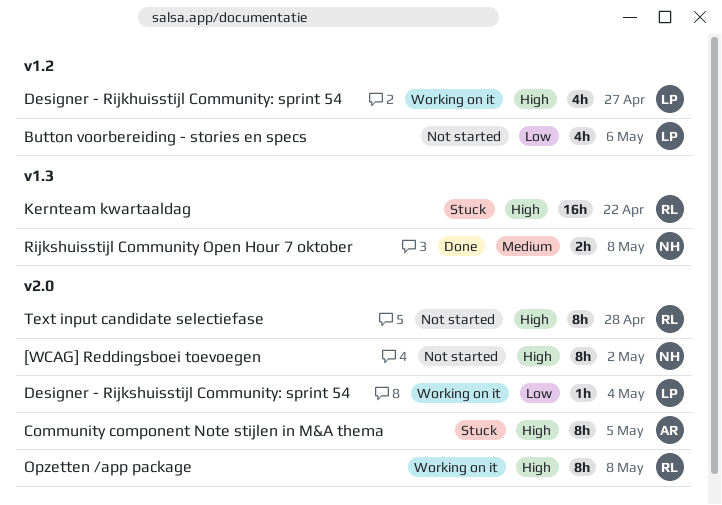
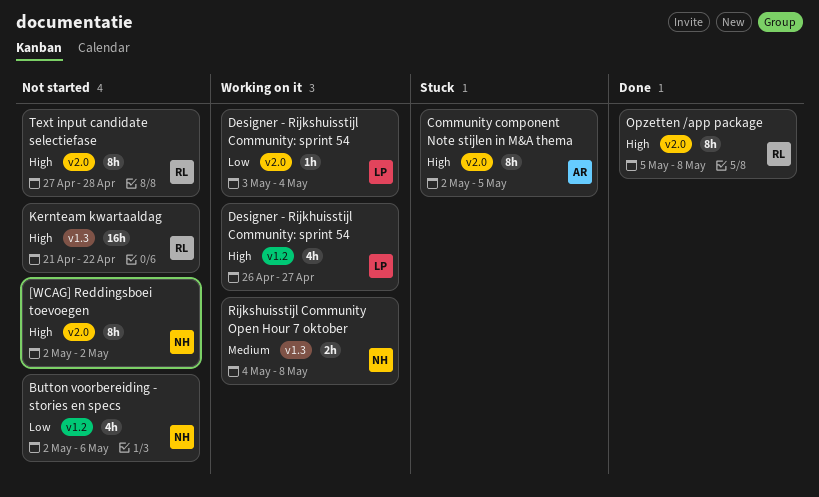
Button voorbereiding - stories en specs, owner: LP -> NH
Kernteam kwartaaldag, status: Stuck -> Not started
Opzetten /app package, status: Working on it -> Done
Rijkshuisstijl Community Open Hour 7 oktober, status: Done -> Working on it

